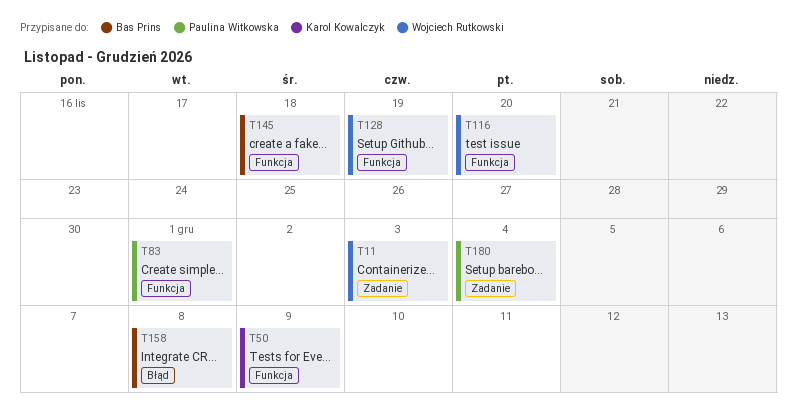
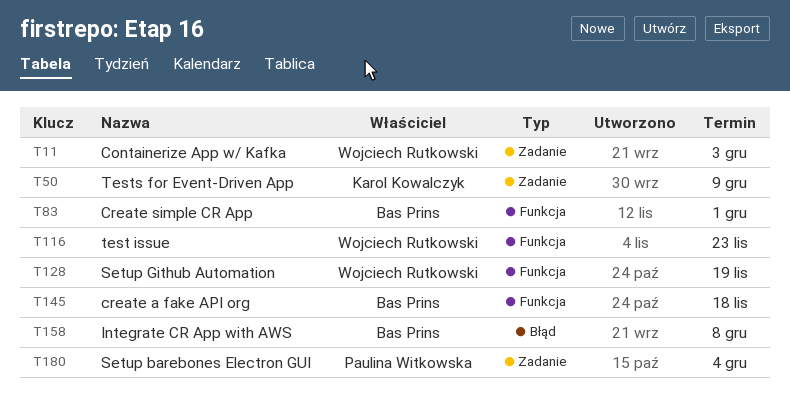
T50, label: Funkcja -> Zadanie
T83, owner: Paulina Witkowska -> Bas Prins
T116, due: Nov 20 -> Nov 23

